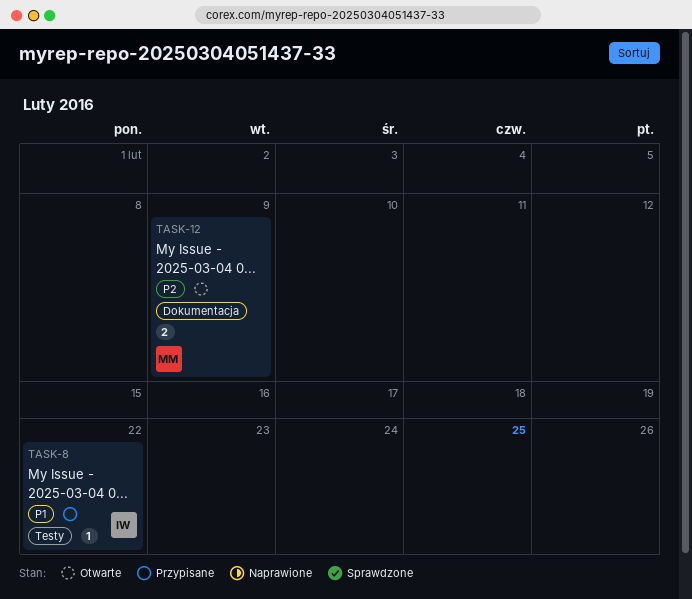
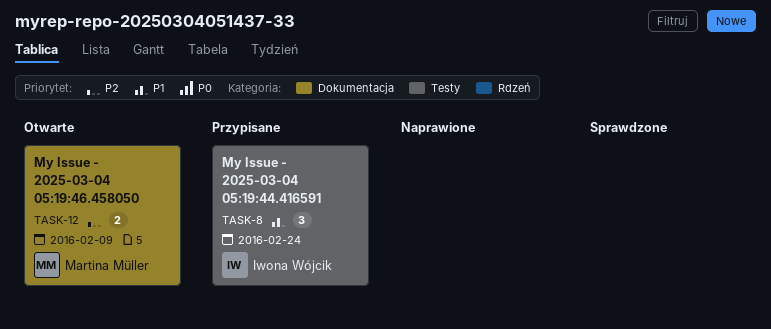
TASK-8, estimate: 1 -> 3
TASK-8, due: Feb 22 -> Feb 24

